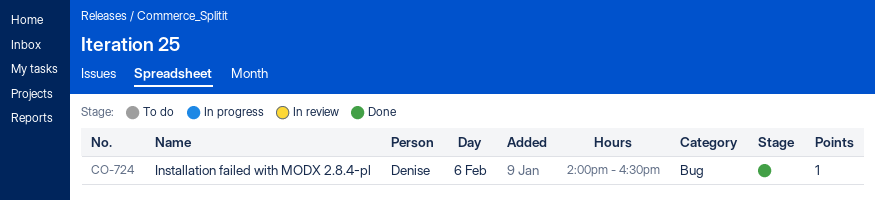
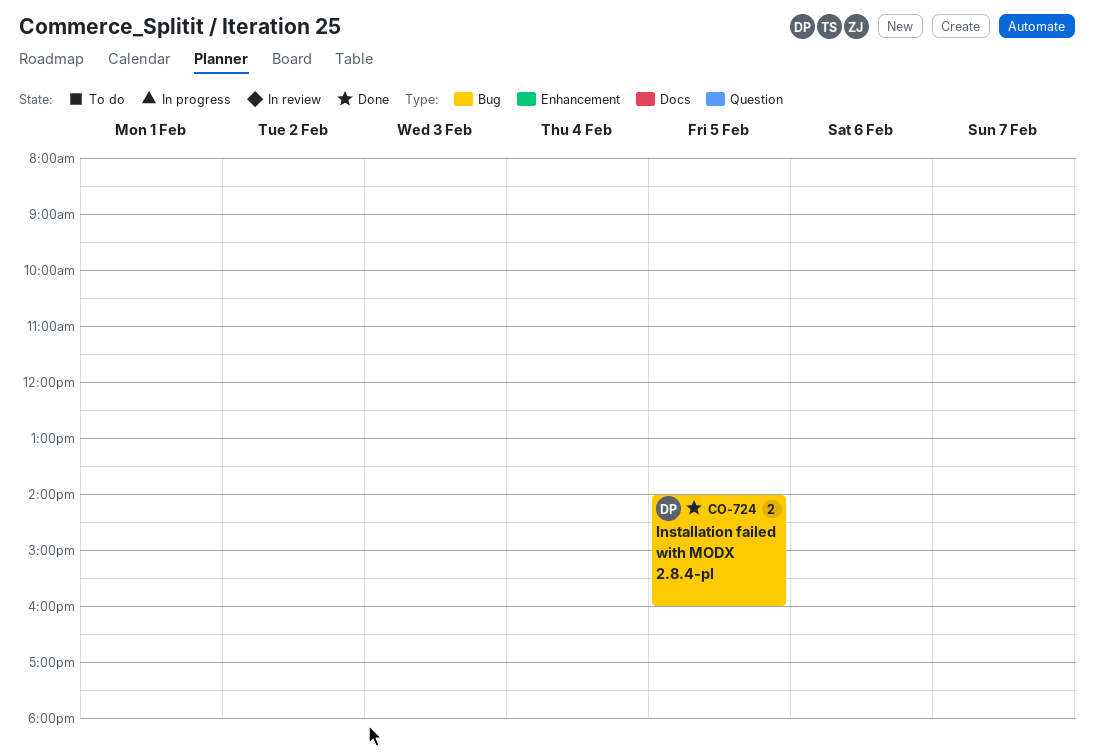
CO-724, estimate: 1 -> 2
CO-724, day: Feb 6 -> Feb 5
CO-724, ends: 16:30 -> 16:00

